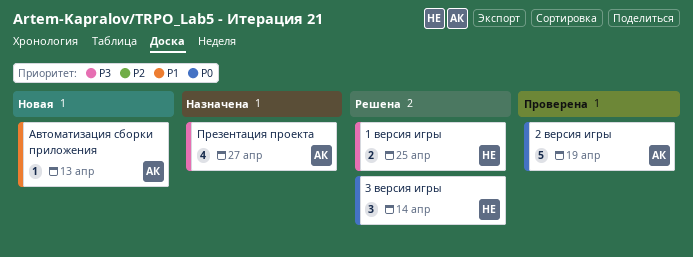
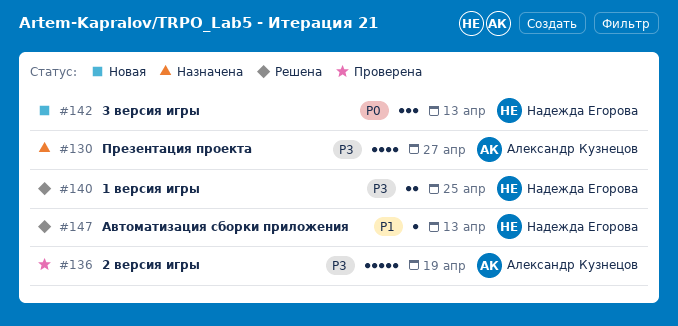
2 версия игры, priority: P0 -> P3
3 версия игры, status: Решена -> Новая
3 версия игры, due: Apr 14 -> Apr 13
Автоматизация сборки приложения, status: Новая -> Решена
Автоматизация сборки приложения, owner: Александр Кузнецов -> Надежда Егорова

